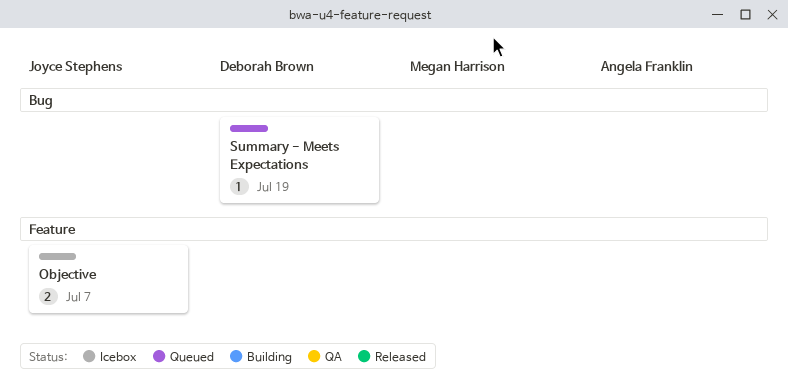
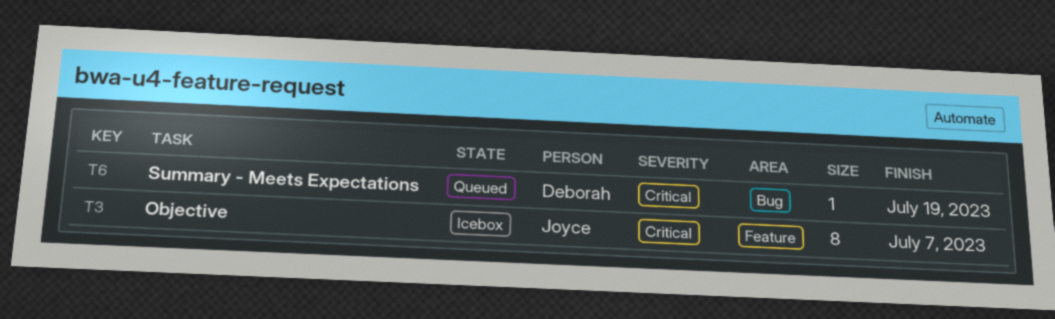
Objective, estimate: 2 -> 8

